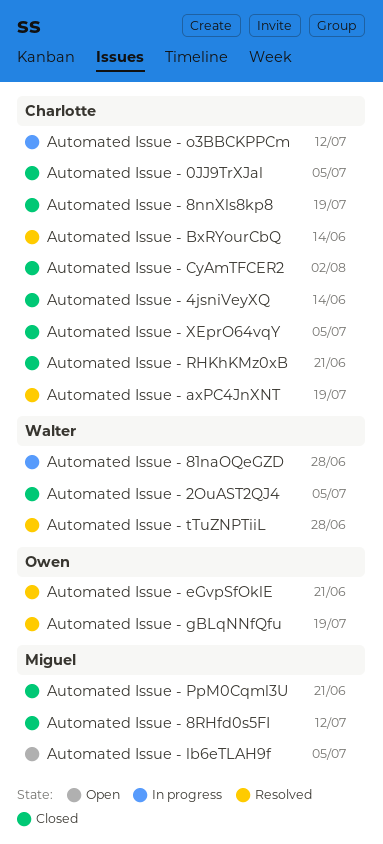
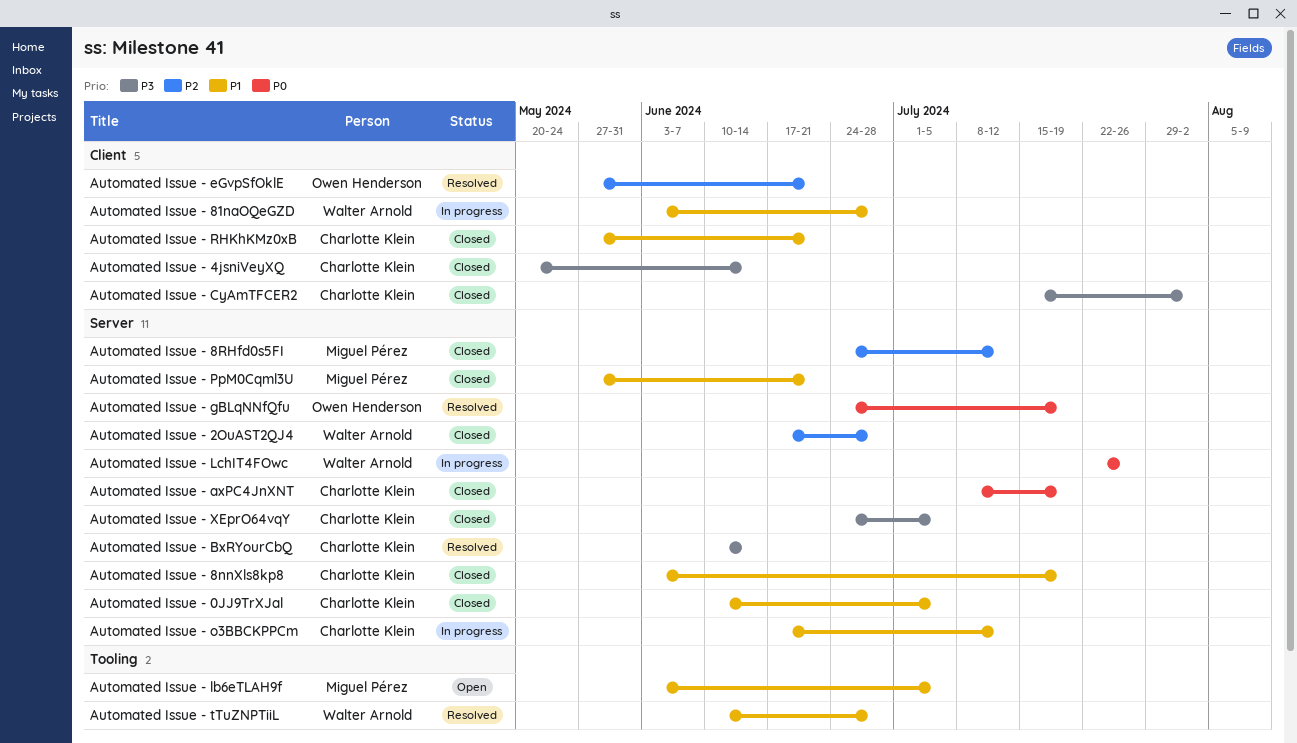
Automated Issue - 2OuAST2QJ4, due: Jul 5 -> Jun 28
Automated Issue - axPC4JnXNT, status: Resolved -> Closed
Automated Issue - LchIT4FOwc: none -> present

